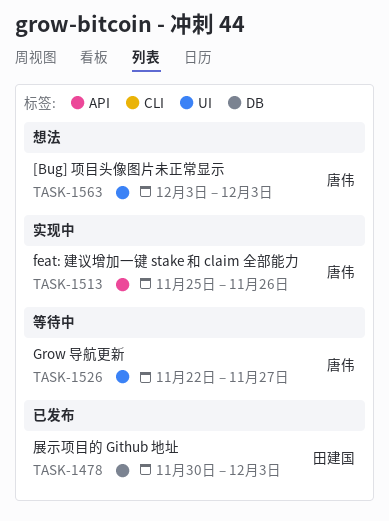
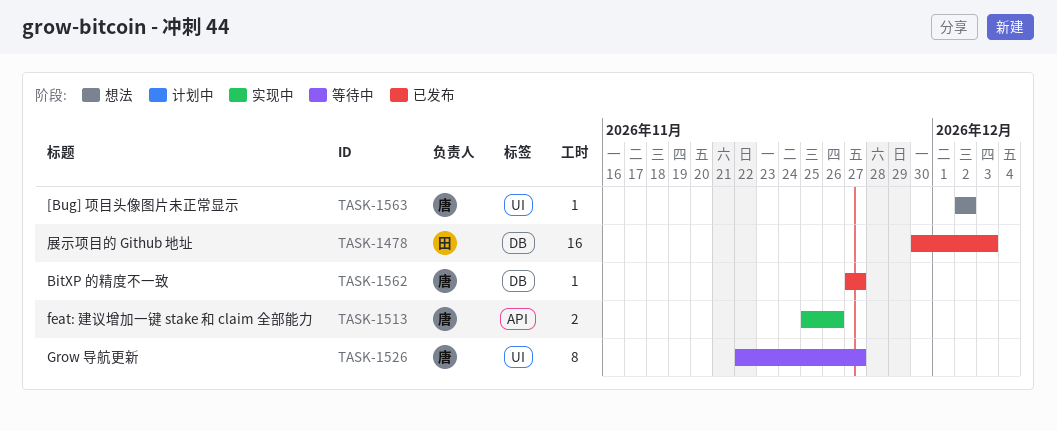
TASK-1562: none -> present
TASK-1563, start: Dec 3 -> Dec 2
TASK-1563, due: Dec 3 -> Dec 2

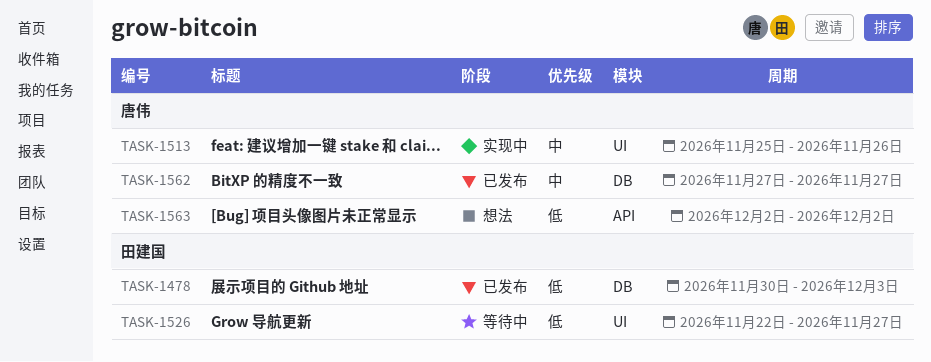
TASK-1513, label: API -> UI
TASK-1526, owner: 唐伟 -> 田建国
TASK-1563, label: UI -> API

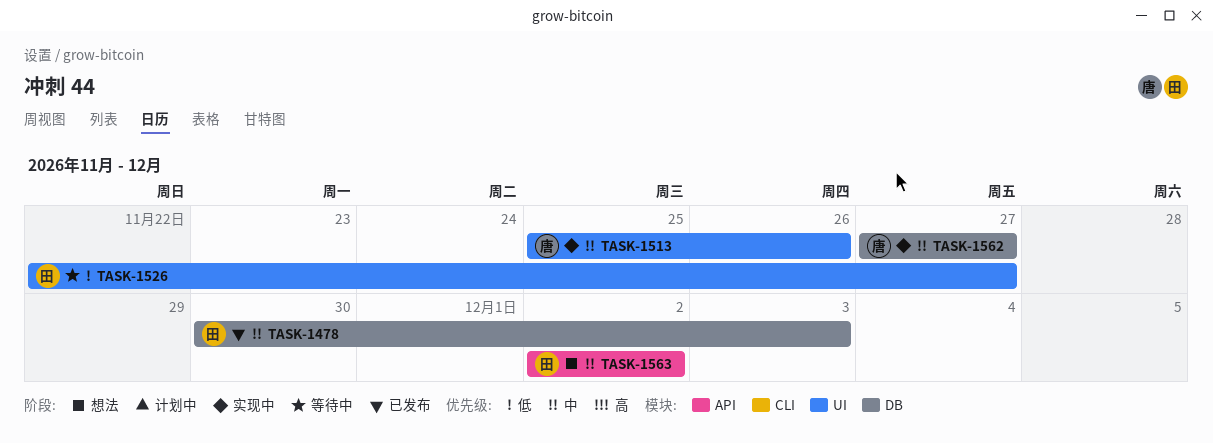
TASK-1478, priority: 低 -> 中
TASK-1562, status: 已发布 -> 实现中
TASK-1563, owner: 唐伟 -> 田建国
TASK-1563, priority: 低 -> 中

